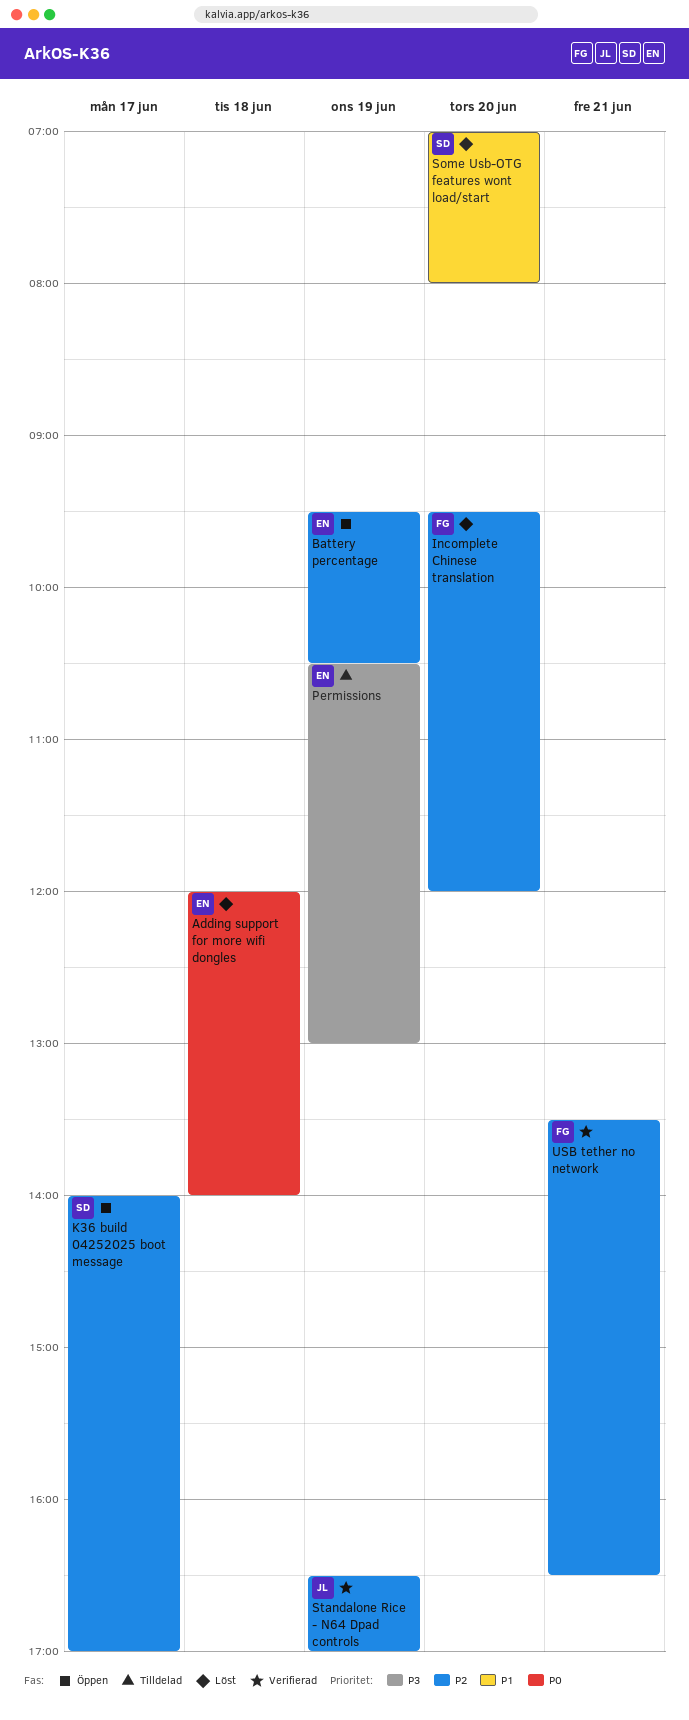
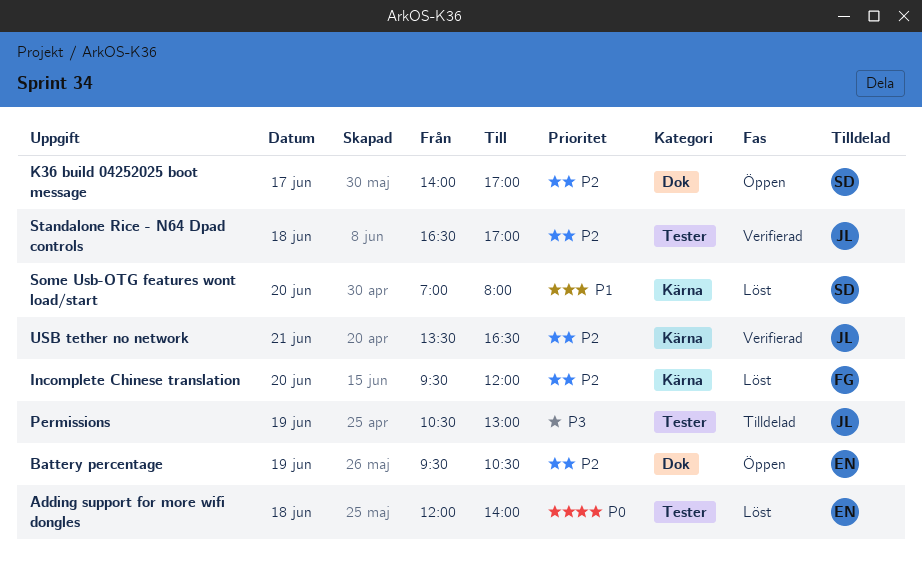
Permissions, owner: EN -> JL
Standalone Rice - N64 Dpad controls, day: Jun 19 -> Jun 18
USB tether no network, owner: FG -> JL

